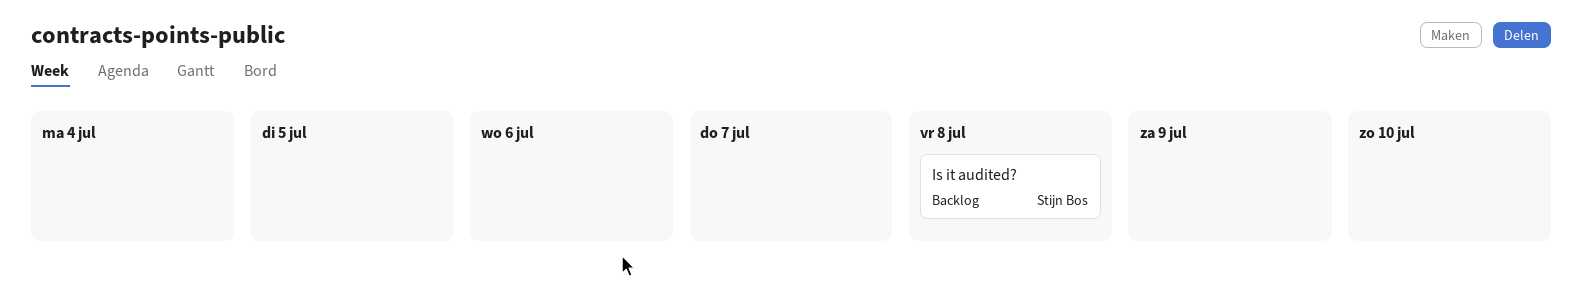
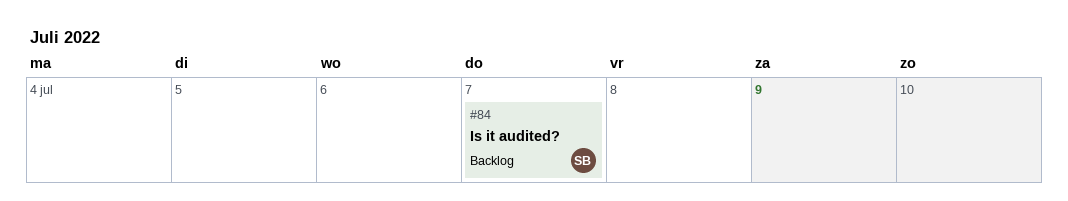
Is it audited?, due: Jul 8 -> Jul 7

